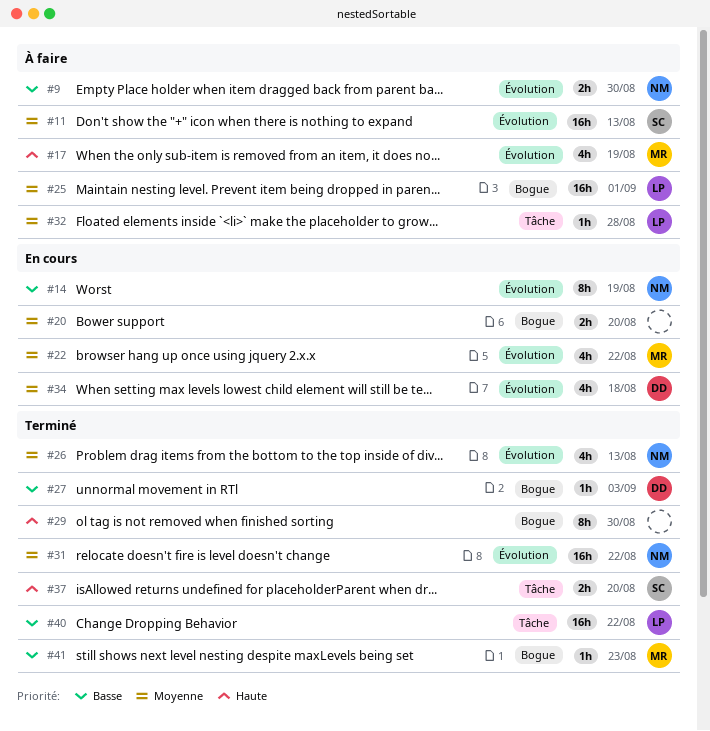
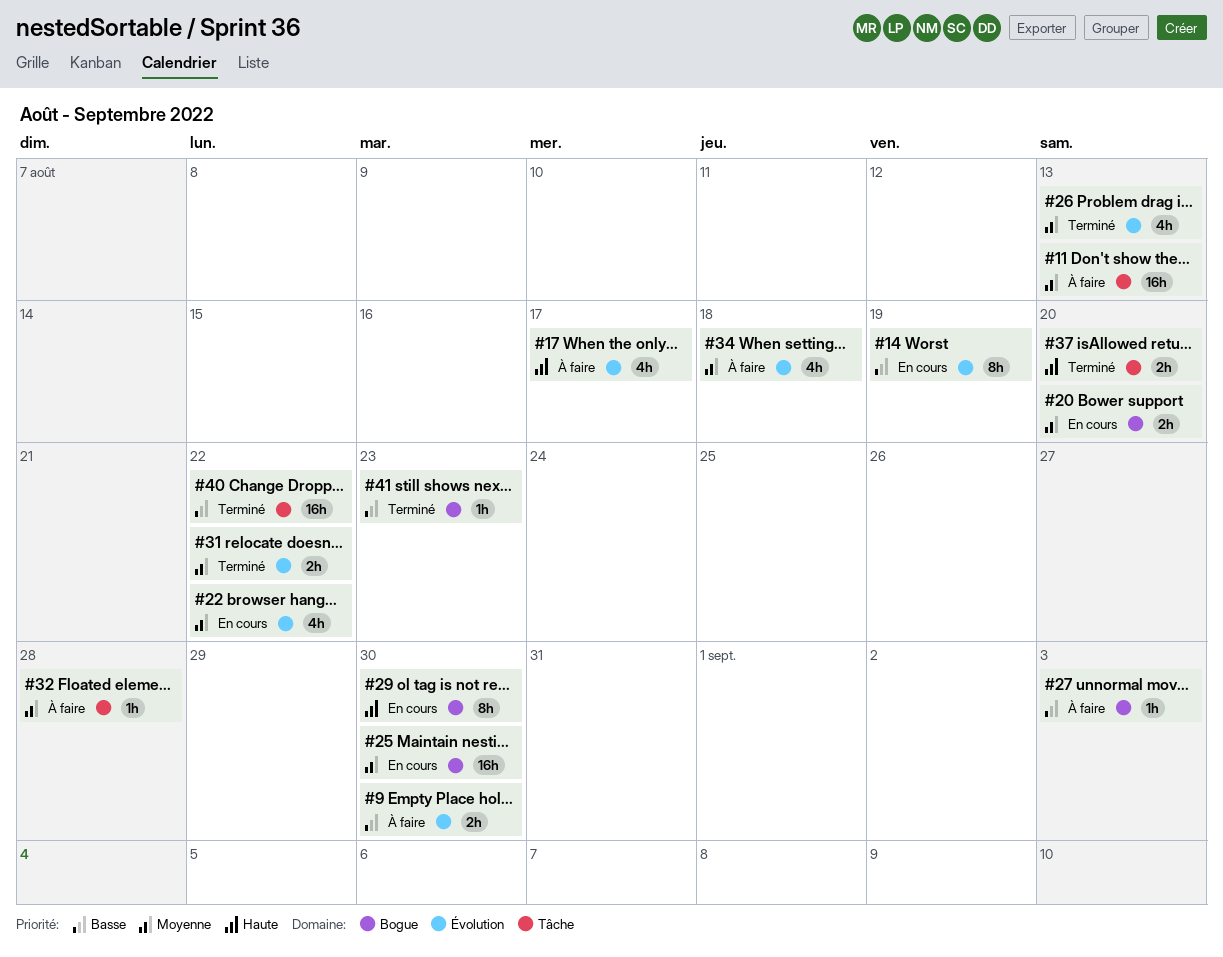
#11, label: Évolution -> Tâche
#17, due: Aug 19 -> Aug 17
#25, status: À faire -> En cours
#25, due: Sep 1 -> Aug 30
#27, status: Terminé -> À faire
#29, status: Terminé -> En cours
#31, estimate: 16h -> 2h
#34, status: En cours -> À faire

